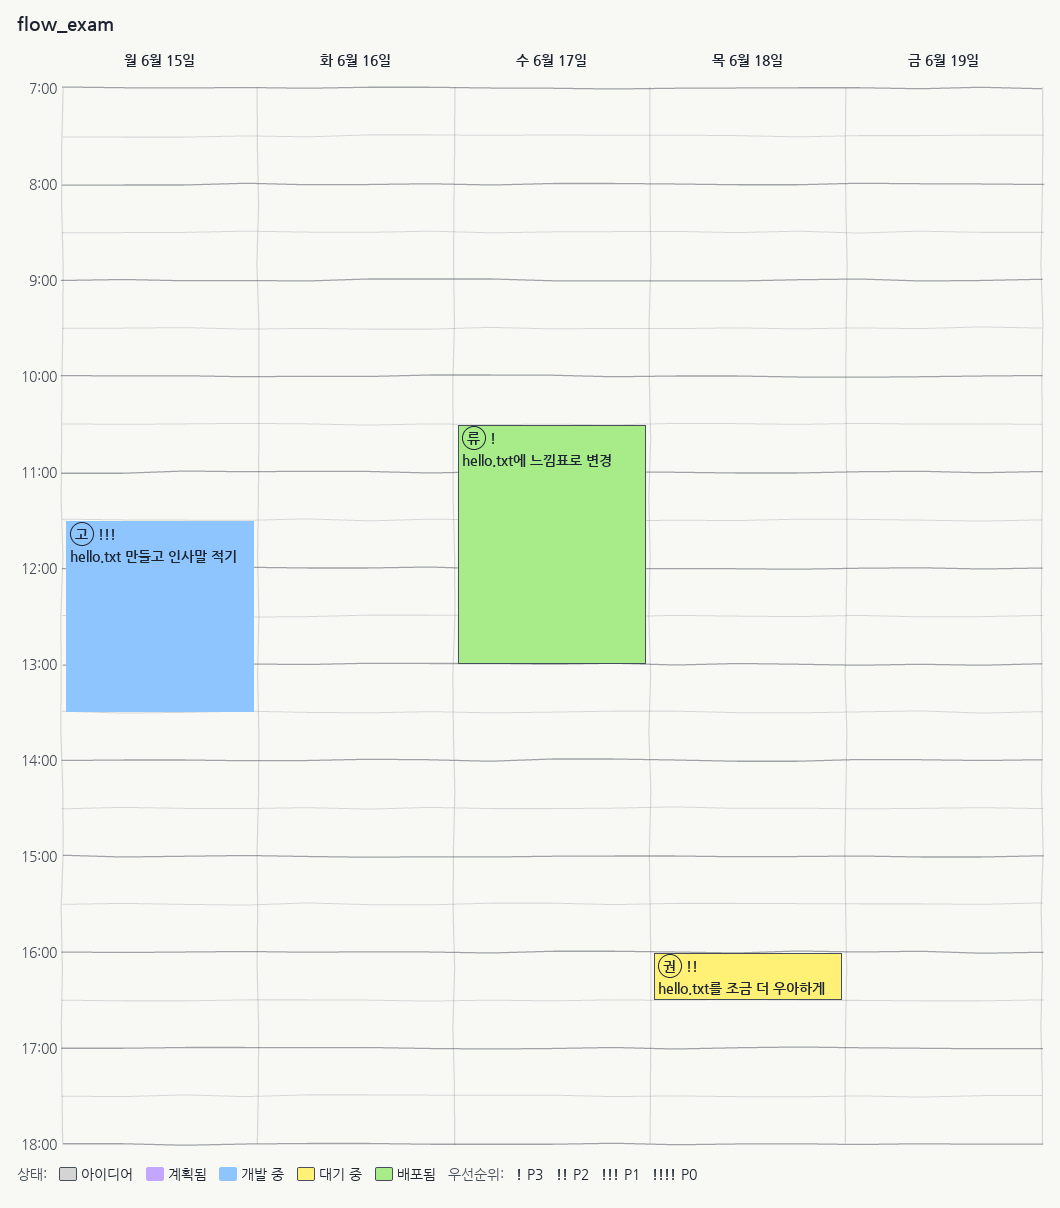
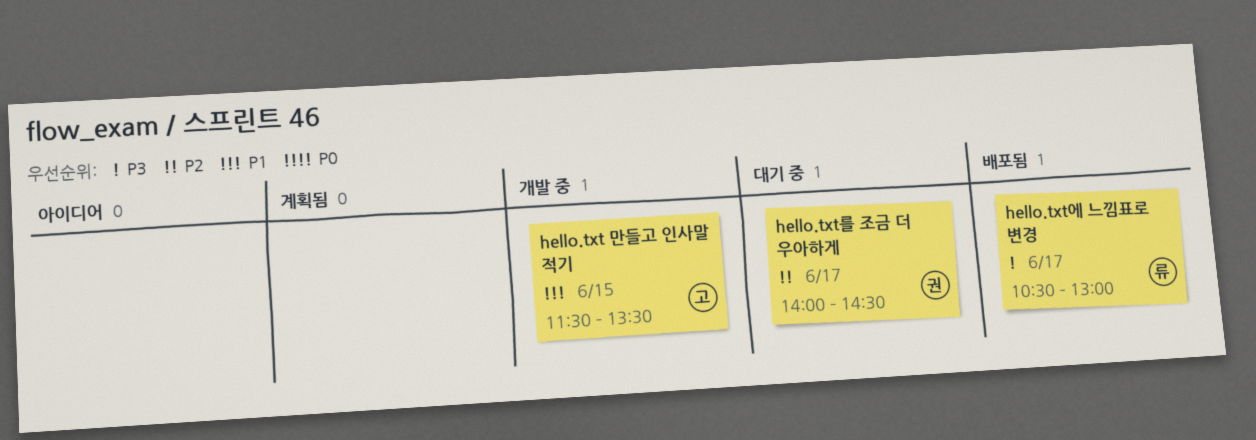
hello.txt를 조금 더 우아하게, day: Jun 18 -> Jun 17
hello.txt를 조금 더 우아하게, begins: 16:00 -> 14:00
hello.txt를 조금 더 우아하게, ends: 16:30 -> 14:30

